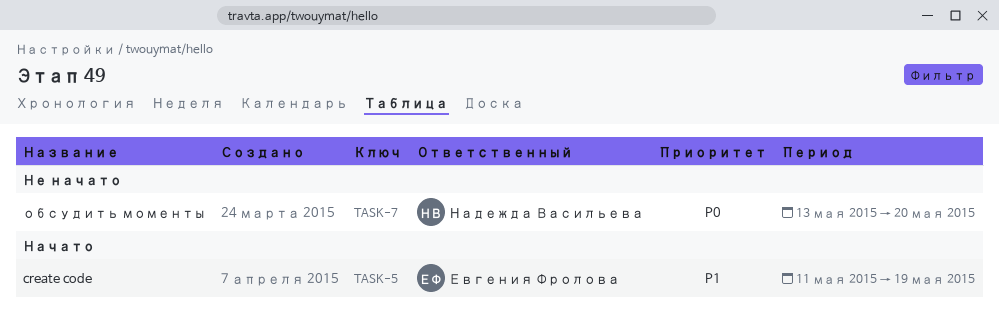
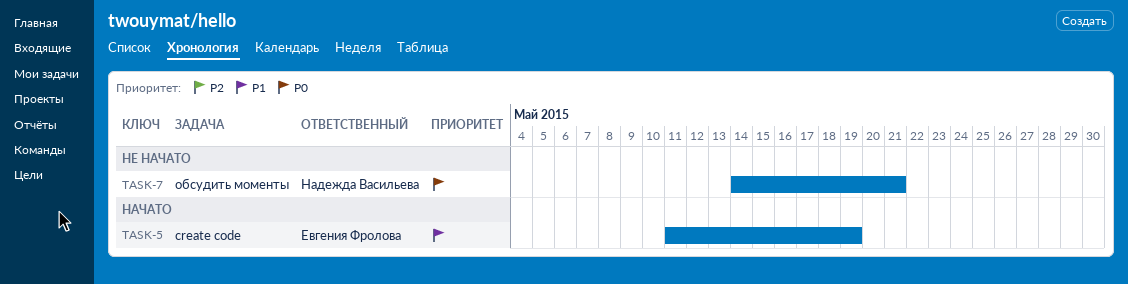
TASK-7, start: May 13 -> May 14
TASK-7, due: May 20 -> May 21

